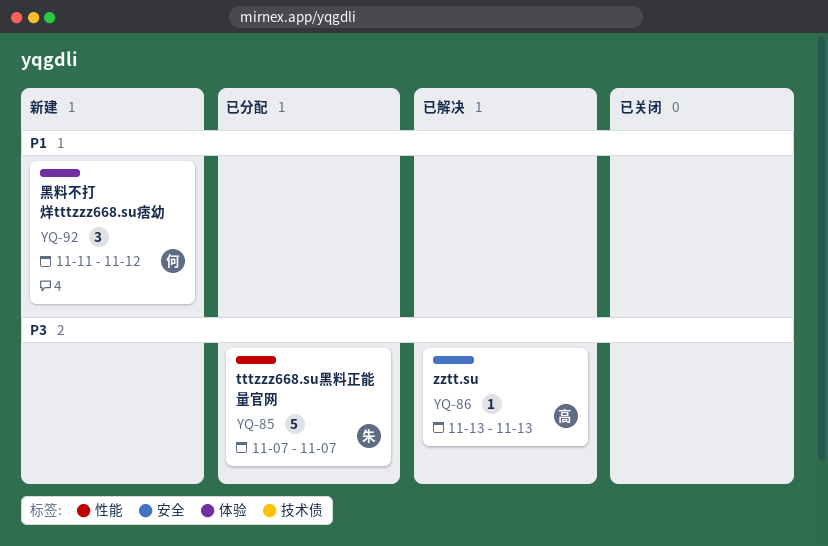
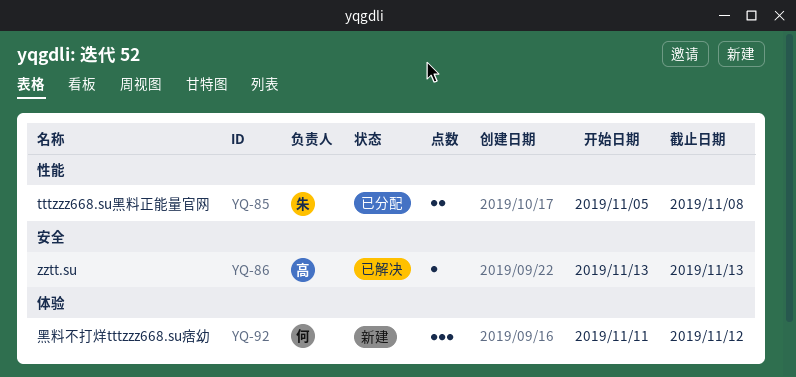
YQ-85, estimate: 5 -> 2
YQ-85, start: Nov 7 -> Nov 5
YQ-85, due: Nov 7 -> Nov 8

